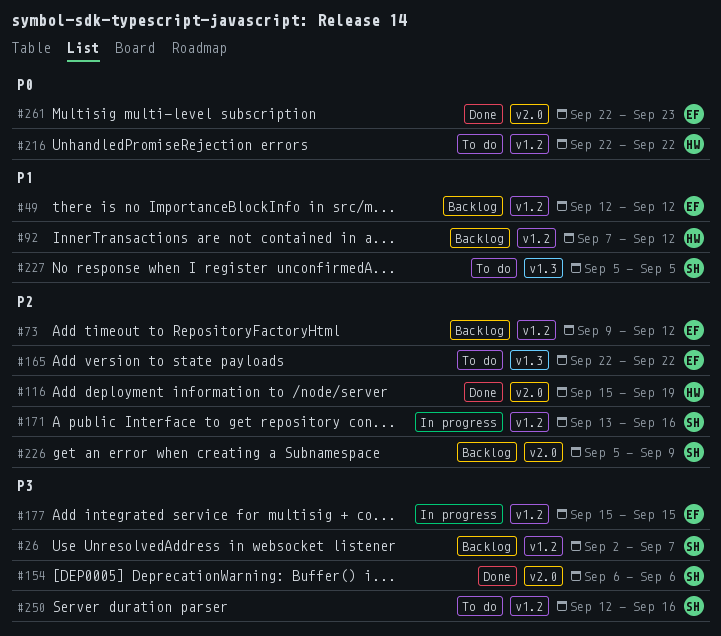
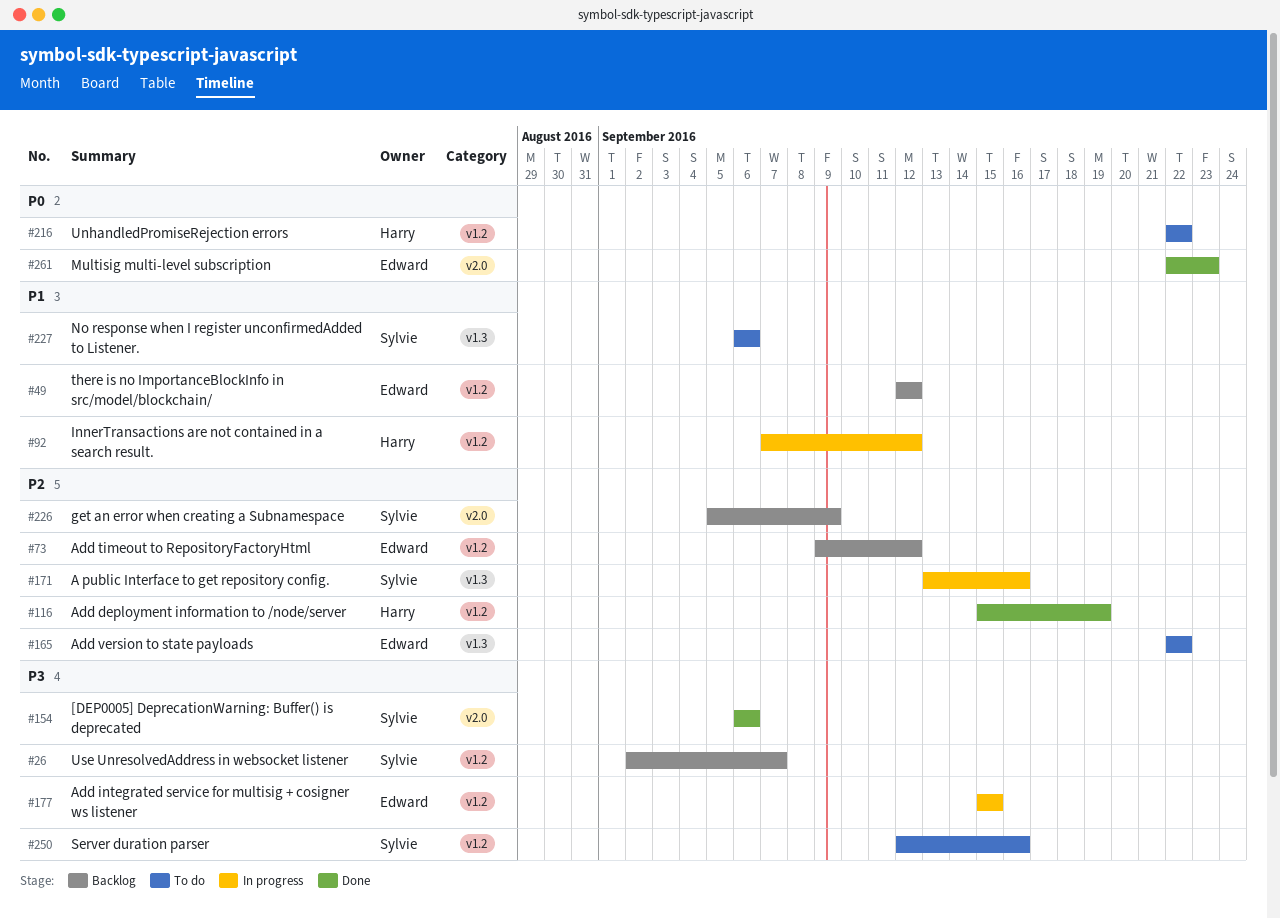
#92, status: Backlog -> In progress
#116, label: v2.0 -> v1.2
#171, label: v1.2 -> v1.3
#227, start: Sep 5 -> Sep 6
#227, due: Sep 5 -> Sep 6

